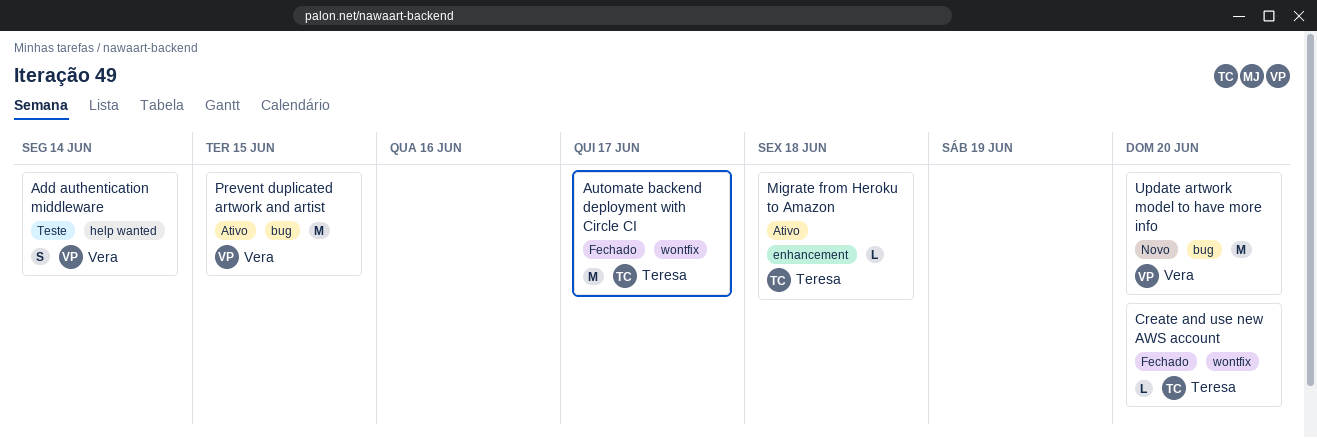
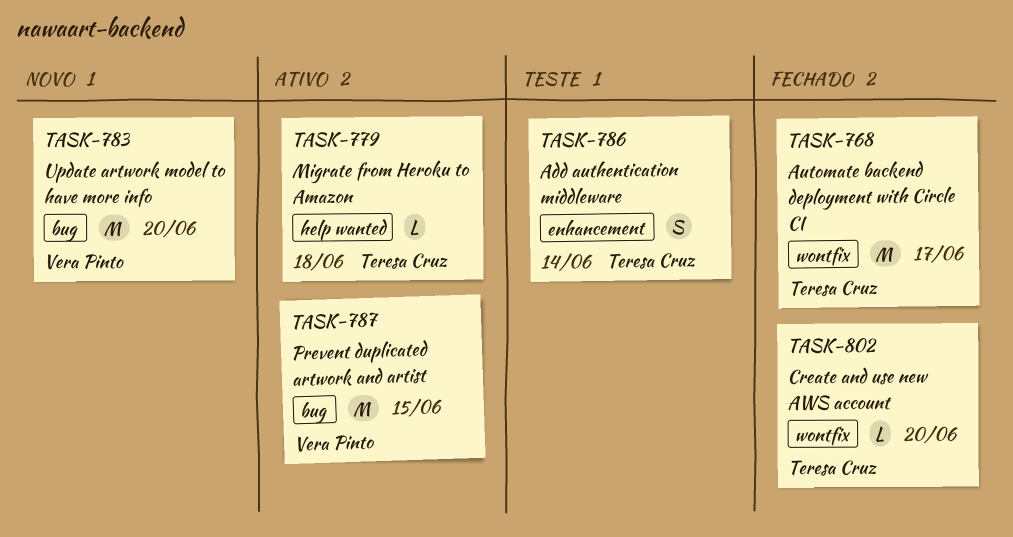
Add authentication middleware, owner: Vera Pinto -> Teresa Cruz
Add authentication middleware, label: help wanted -> enhancement
Migrate from Heroku to Amazon, label: enhancement -> help wanted

